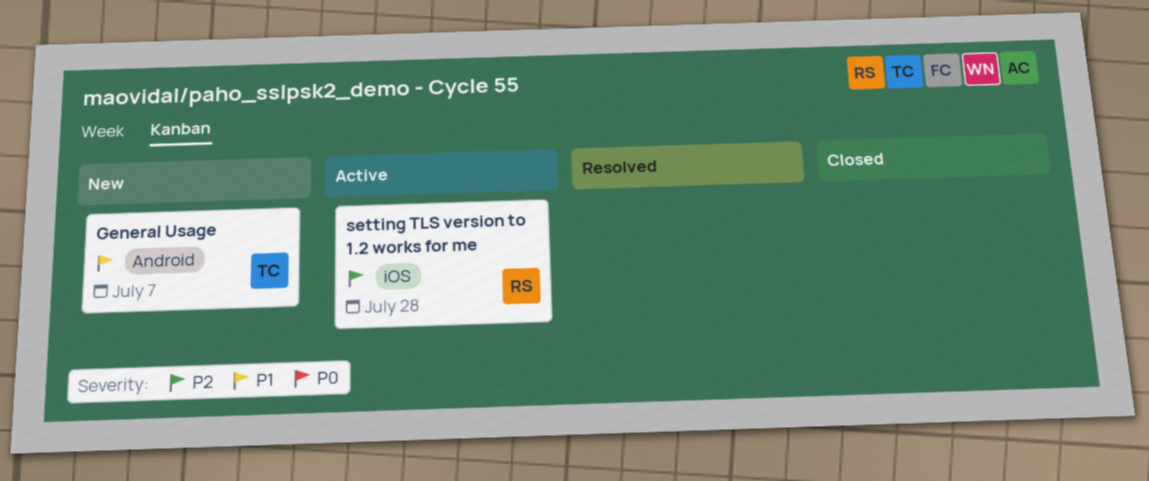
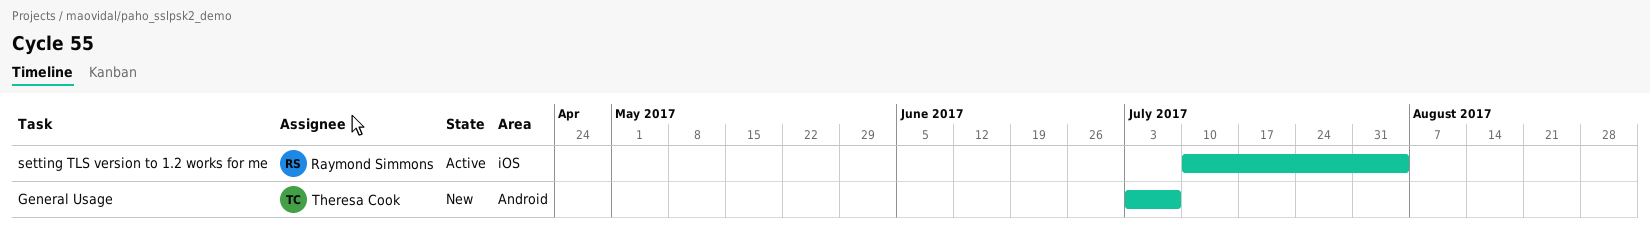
setting TLS version to 1.2 works for me, due: Jul 28 -> Aug 4

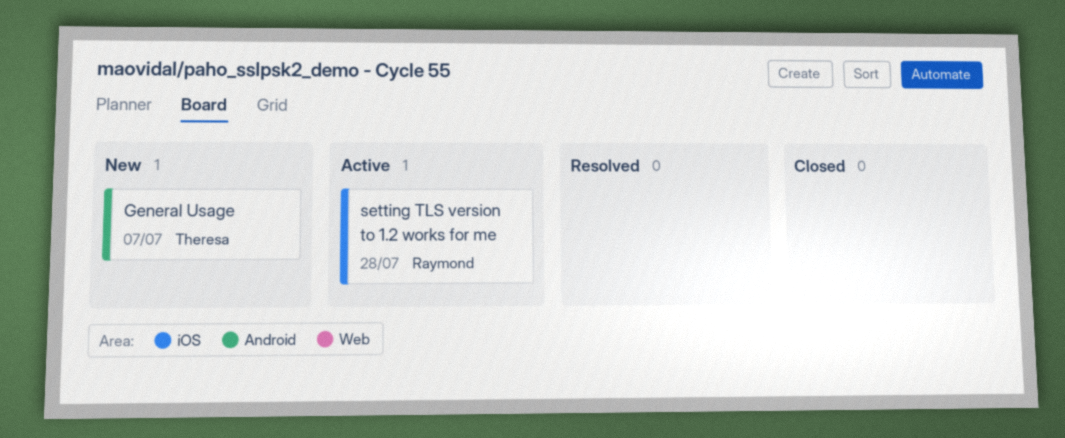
setting TLS version to 1.2 works for me, due: Aug 4 -> Jul 28

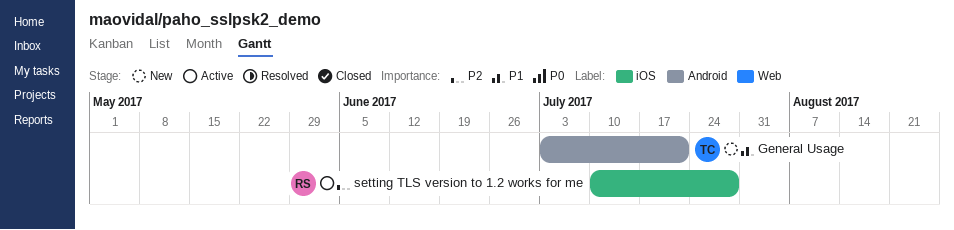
General Usage, due: Jul 7 -> Jul 21

